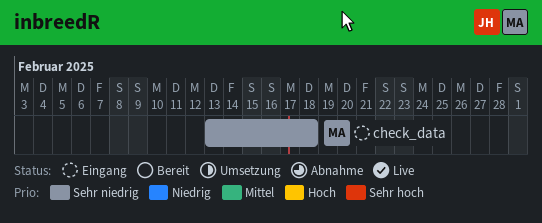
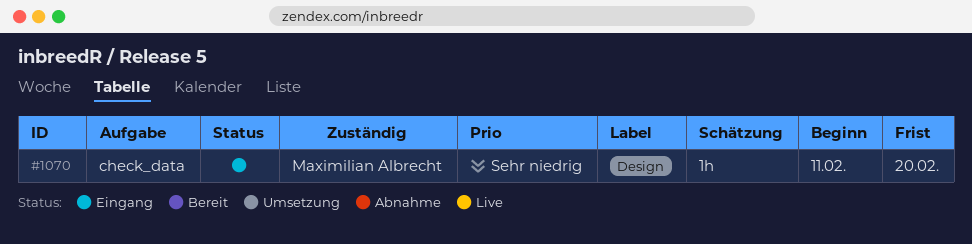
check_data, start: Feb 13 -> Feb 11
check_data, due: Feb 18 -> Feb 20

